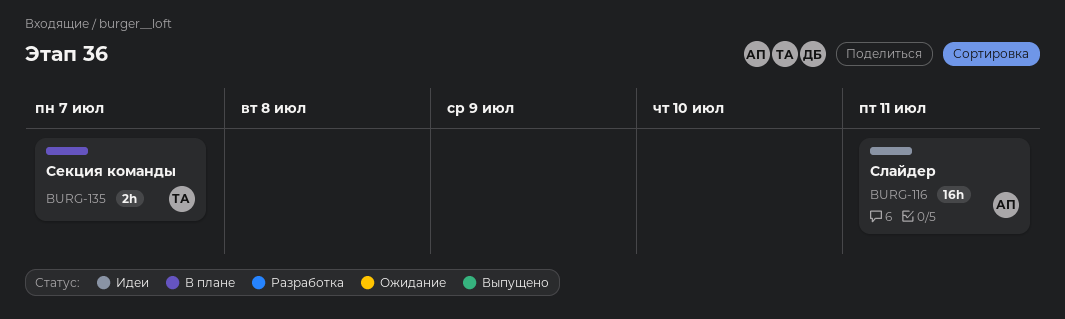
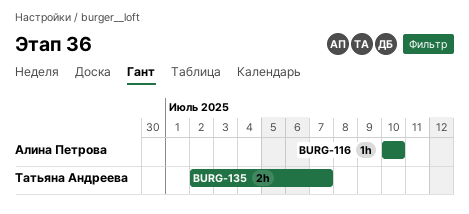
BURG-116, estimate: 16h -> 1h
BURG-116, due: Jul 11 -> Jul 10

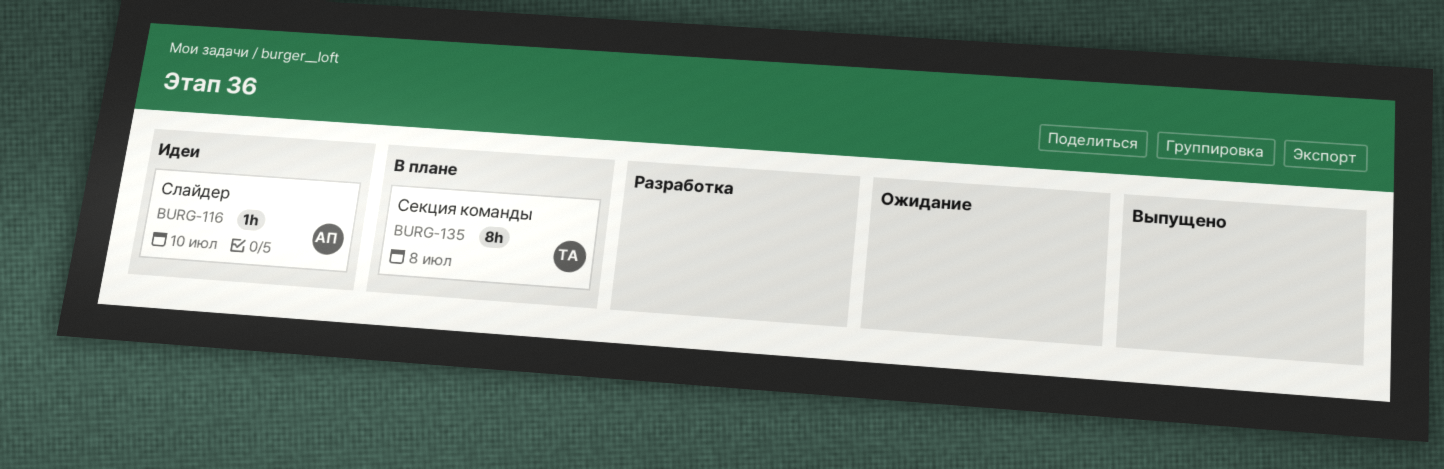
BURG-135, estimate: 2h -> 8h
BURG-135, due: Jul 7 -> Jul 8

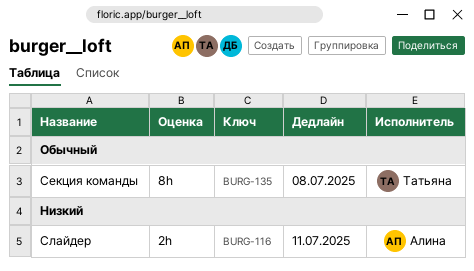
BURG-116, estimate: 1h -> 2h
BURG-116, due: Jul 10 -> Jul 11

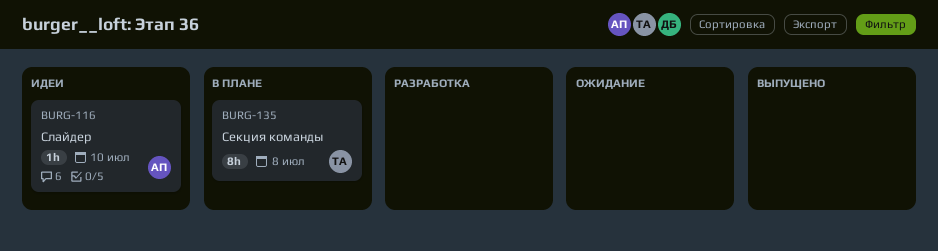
BURG-116, estimate: 2h -> 1h
BURG-116, due: Jul 11 -> Jul 10

